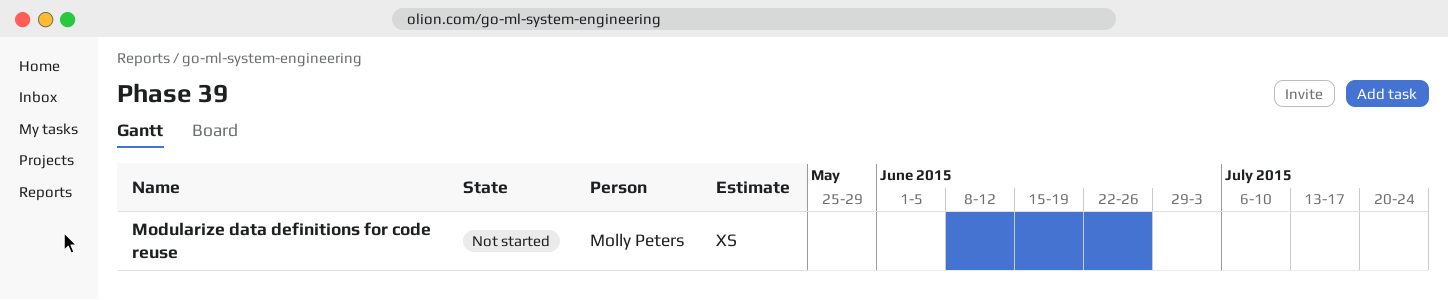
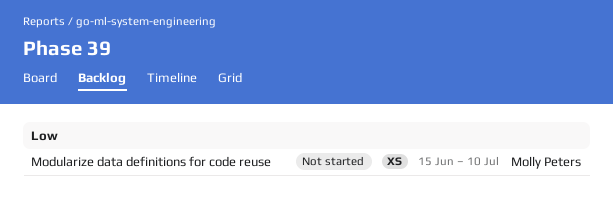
Modularize data definitions for code reuse, start: Jun 8 -> Jun 15
Modularize data definitions for code reuse, due: Jun 26 -> Jul 10

